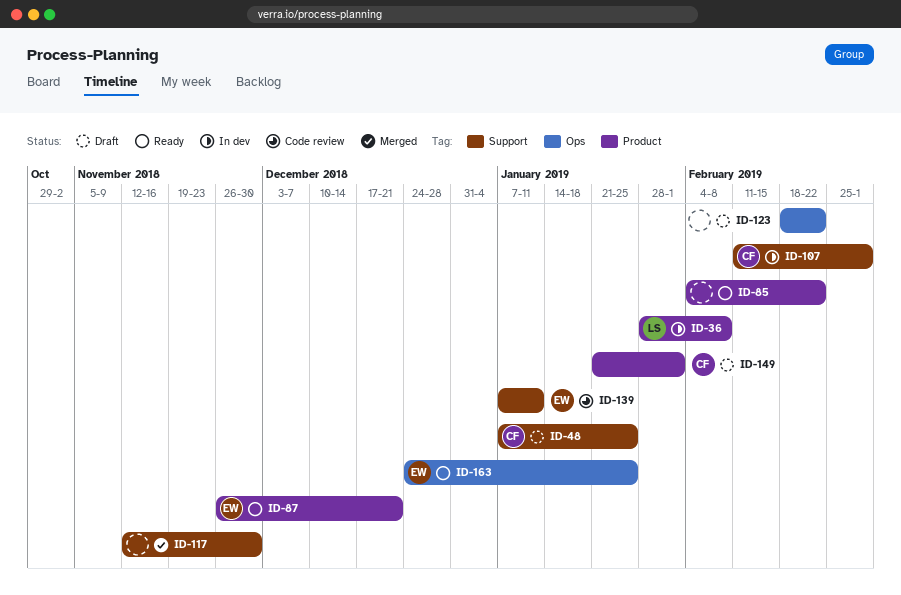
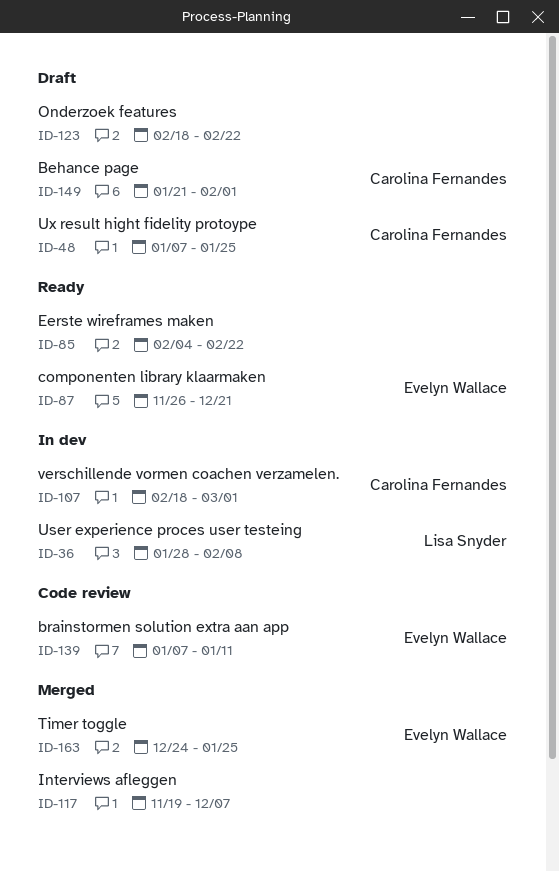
ID-107, start: Feb 11 -> Feb 18
ID-117, start: Nov 12 -> Nov 19
ID-117, due: Nov 30 -> Dec 7
ID-163, status: Ready -> Merged

